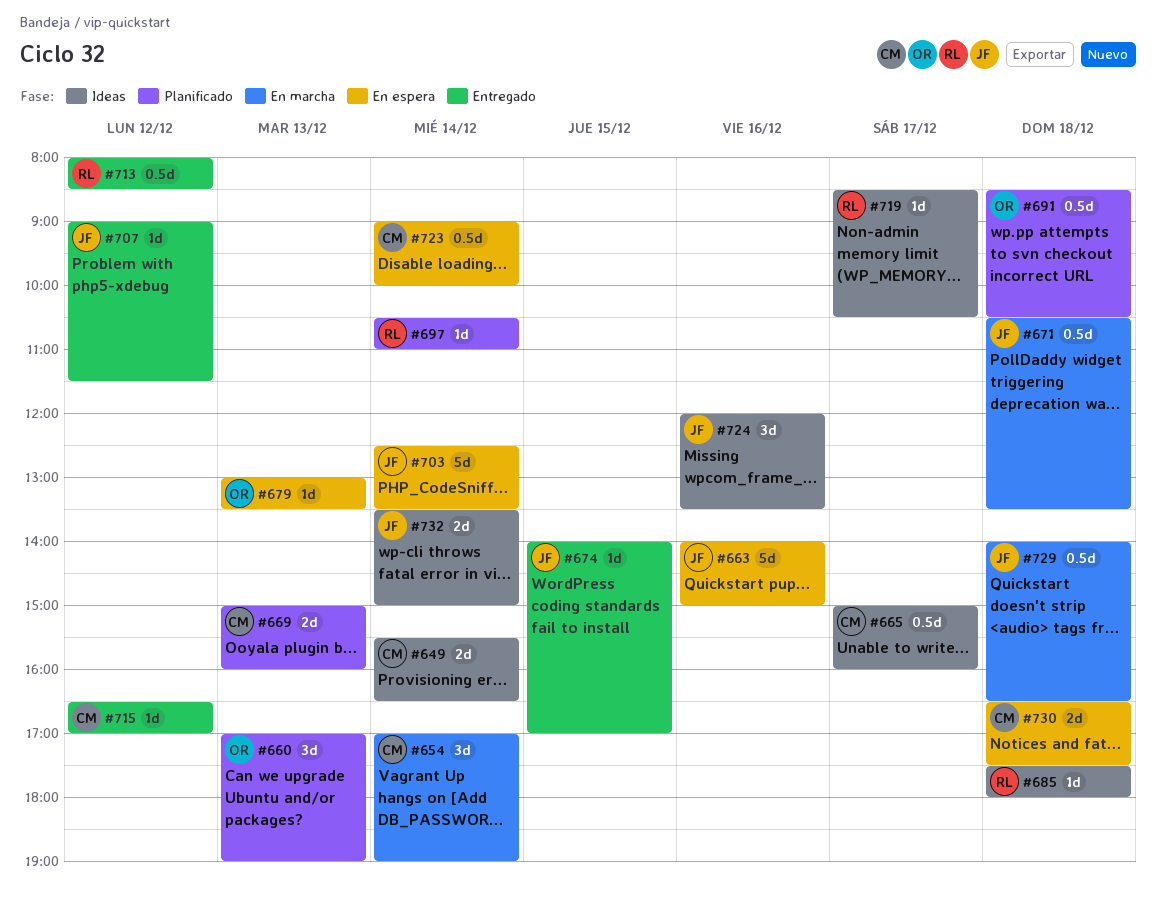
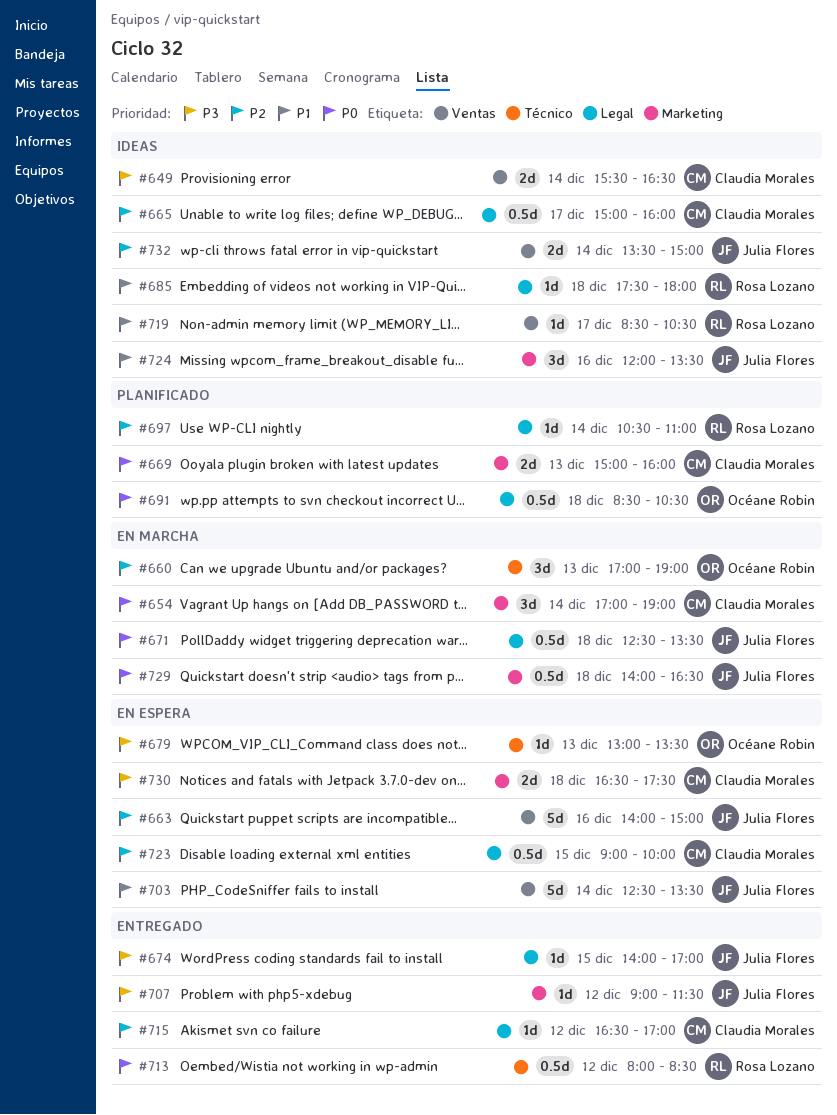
#660, status: Planificado -> En marcha
#671, begins: 10:30 -> 12:30
#723, day: Dec 14 -> Dec 15

